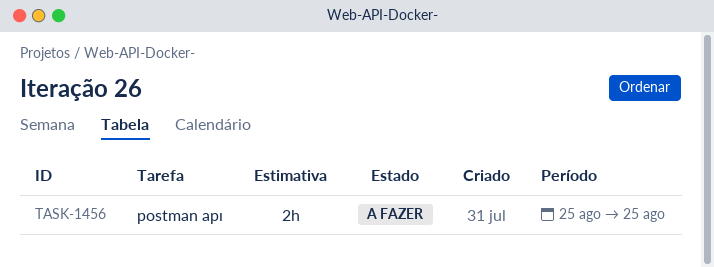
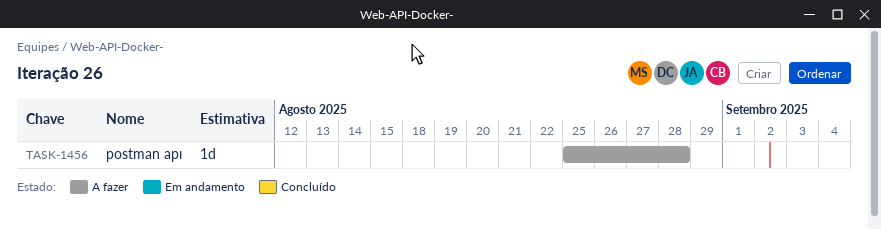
TASK-1456, estimate: 2h -> 1d
TASK-1456, due: Aug 25 -> Aug 28

